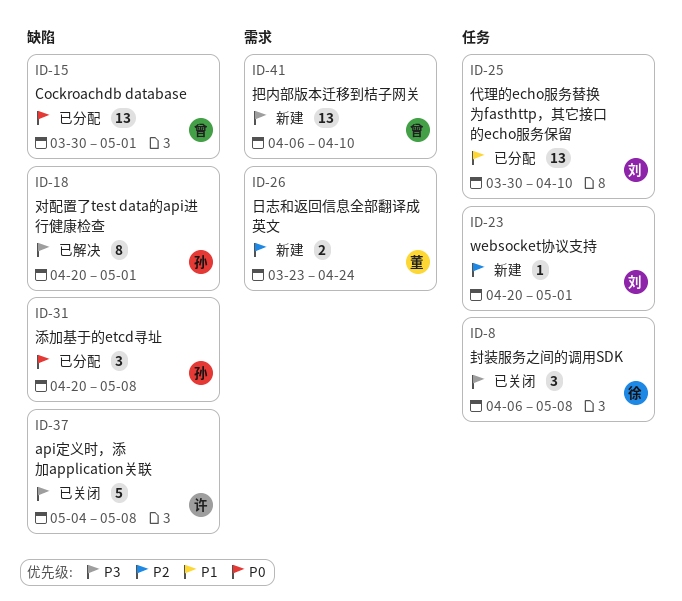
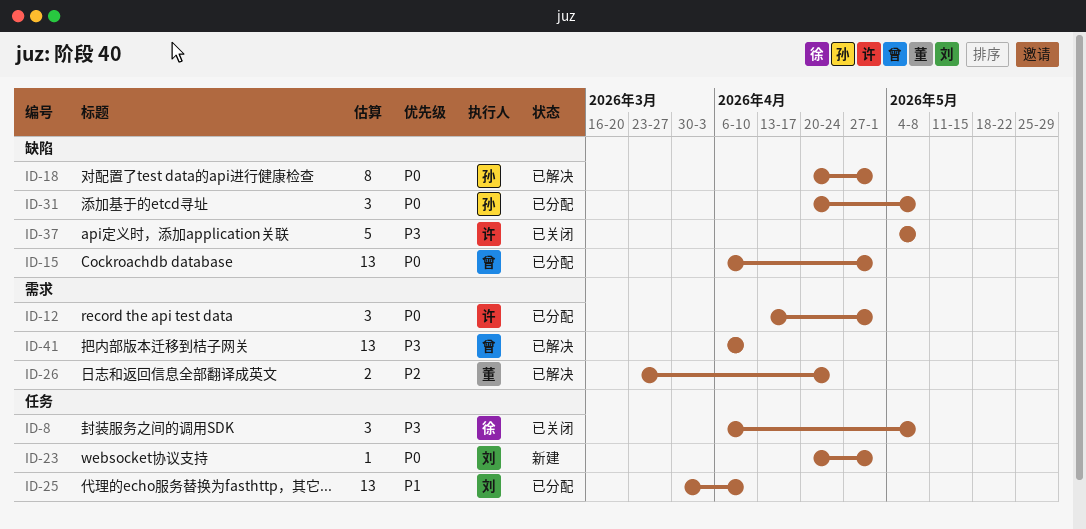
ID-12: none -> present
ID-15, start: Mar 30 -> Apr 6
ID-18, priority: P3 -> P0
ID-23, priority: P2 -> P0
ID-26, status: 新建 -> 已解决
ID-41, status: 新建 -> 已解决

